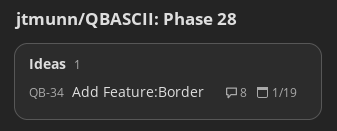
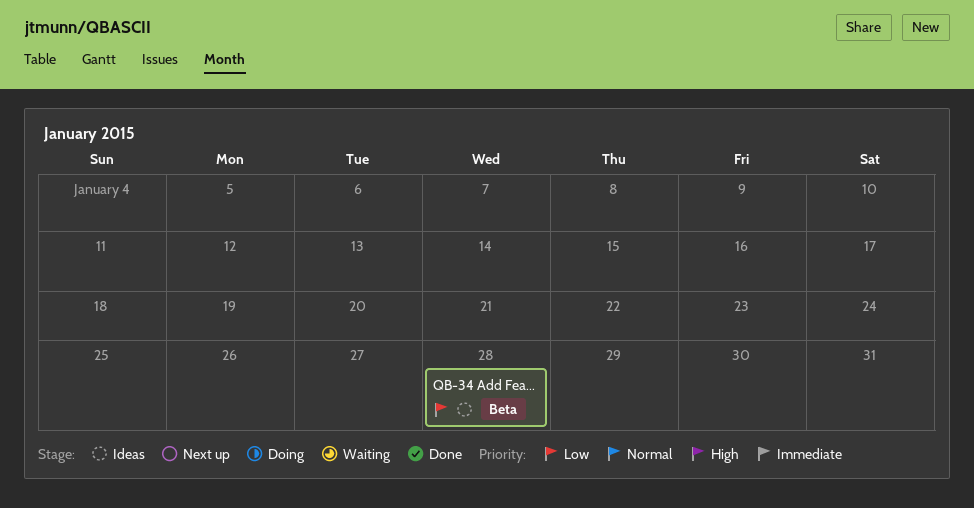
QB-34, due: Jan 19 -> Jan 28

